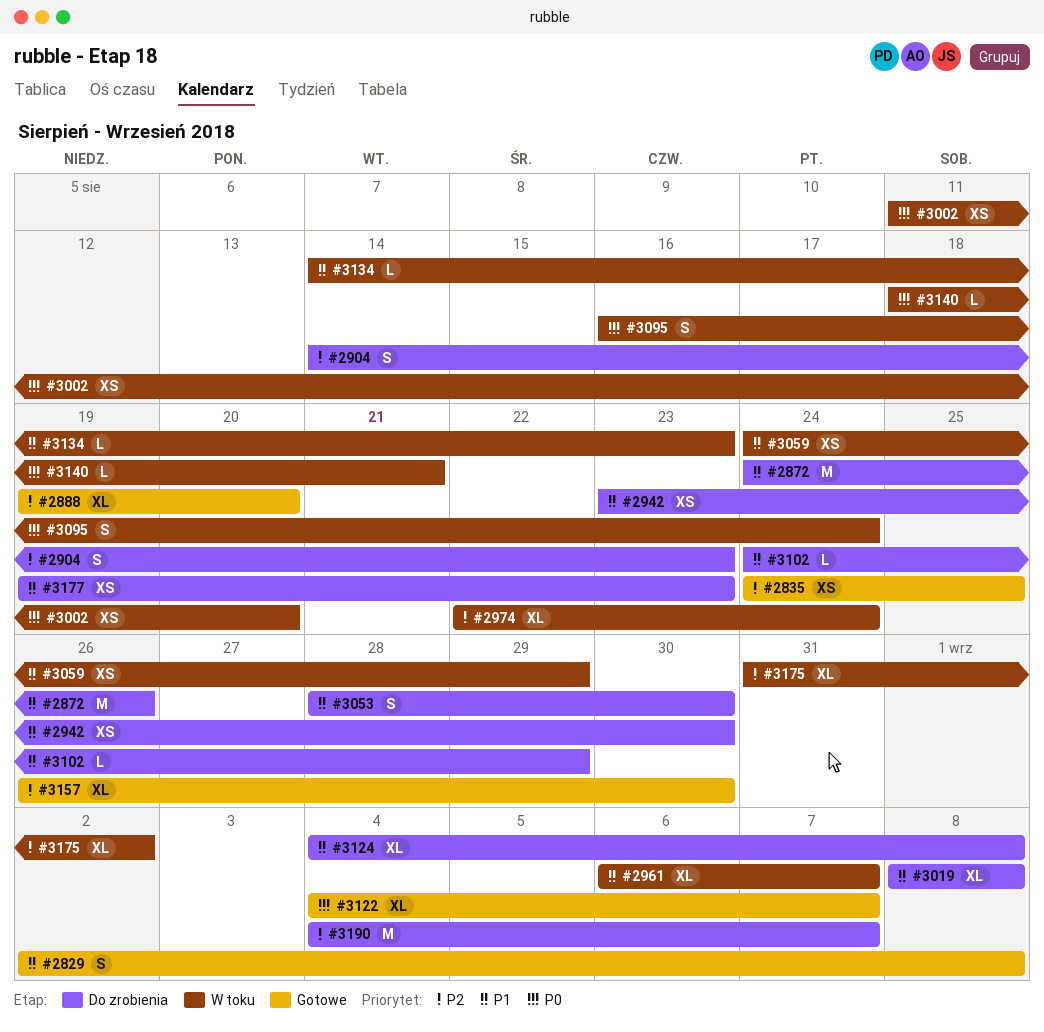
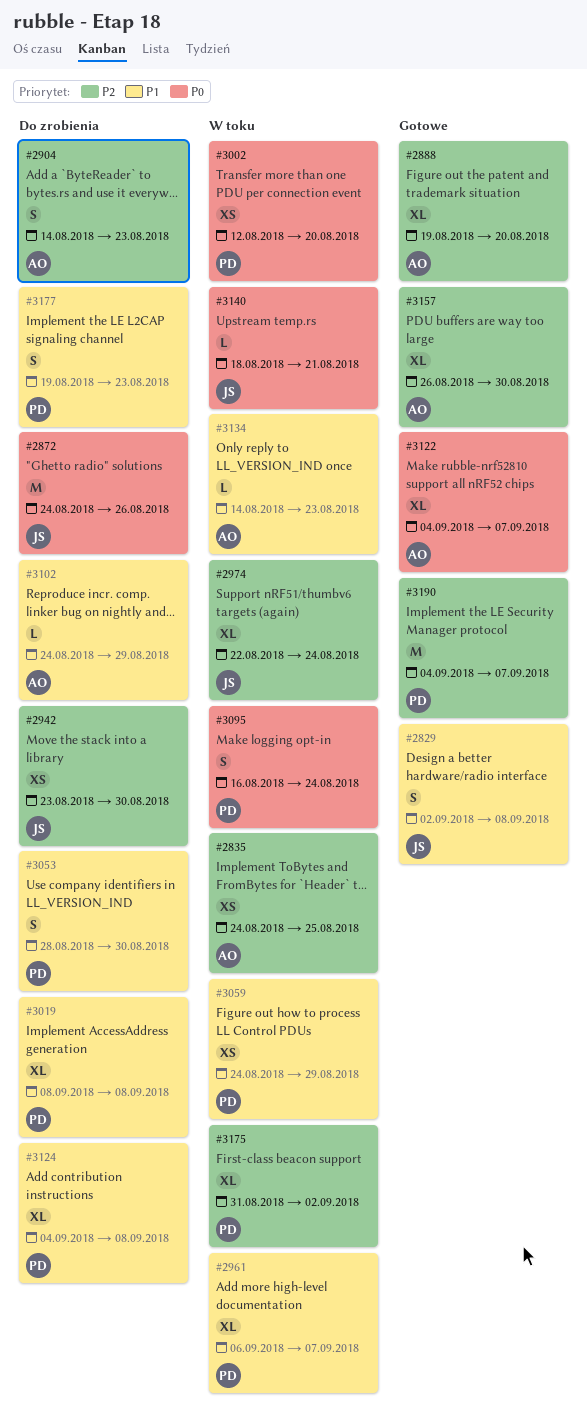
#2835, status: Gotowe -> W toku
#2872, priority: P1 -> P0
#2942, priority: P1 -> P2
#3002, start: Aug 11 -> Aug 12
#3177, estimate: XS -> S
#3190, status: Do zrobienia -> Gotowe

